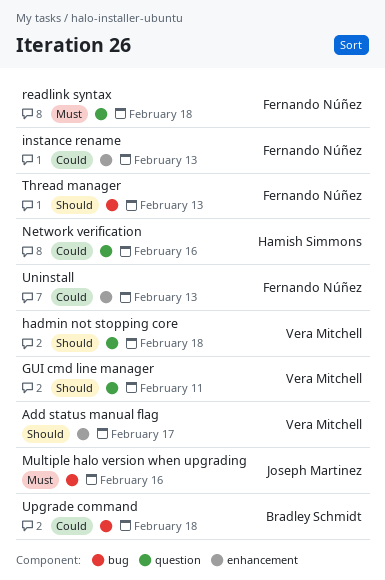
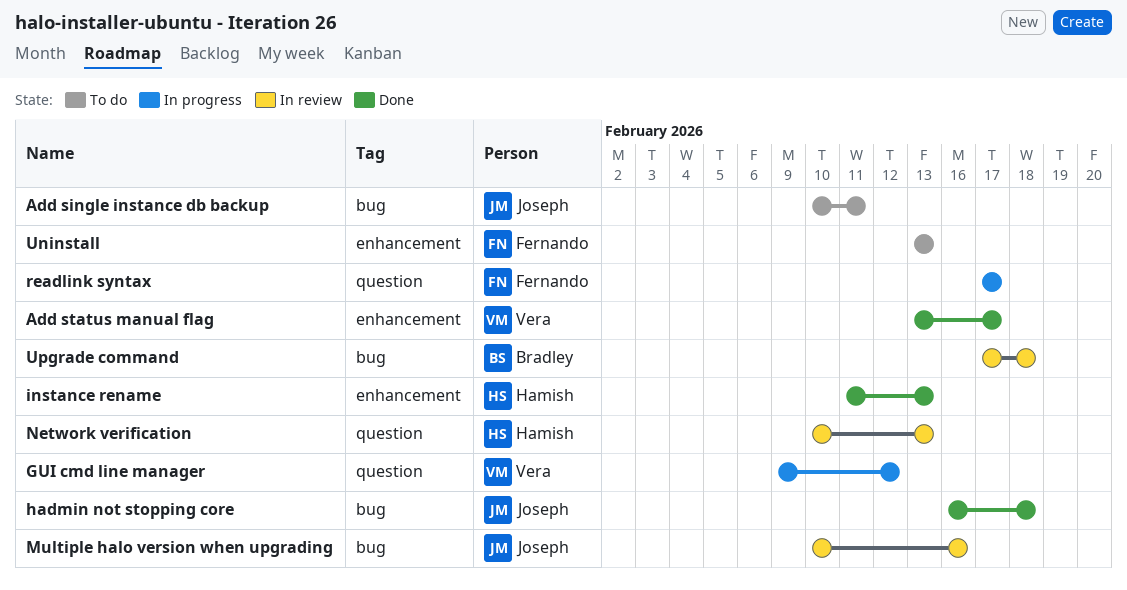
Add single instance db backup: none -> present
GUI cmd line manager, due: Feb 11 -> Feb 12
hadmin not stopping core, owner: Vera Mitchell -> Joseph Martinez
hadmin not stopping core, label: question -> bug
instance rename, owner: Fernando Núñez -> Hamish Simmons
Network verification, due: Feb 16 -> Feb 13
readlink syntax, due: Feb 18 -> Feb 17
Thread manager: present -> none

